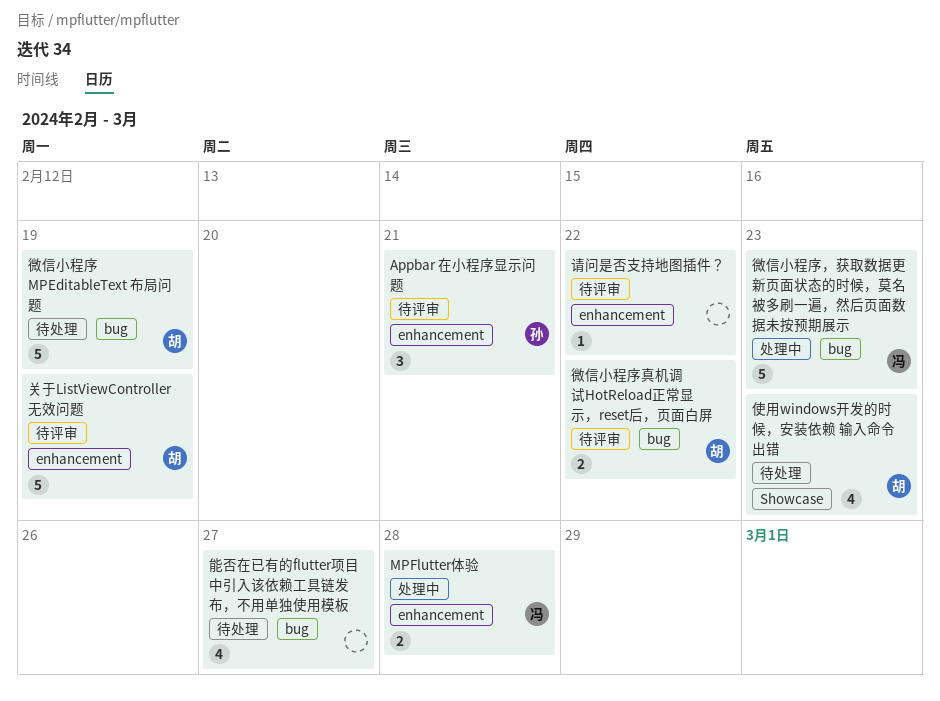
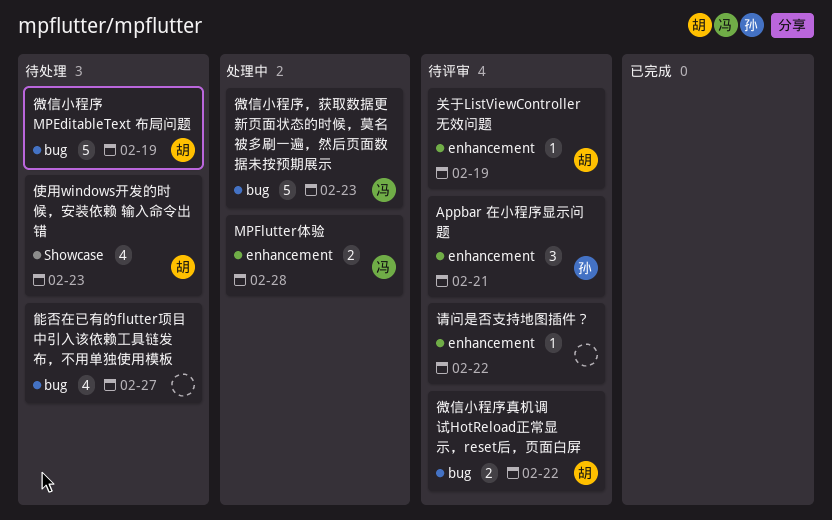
关于ListViewController无效问题, estimate: 5 -> 1

